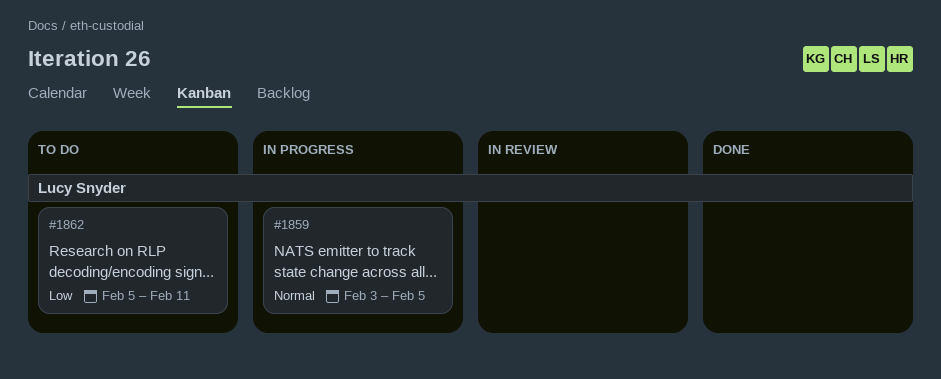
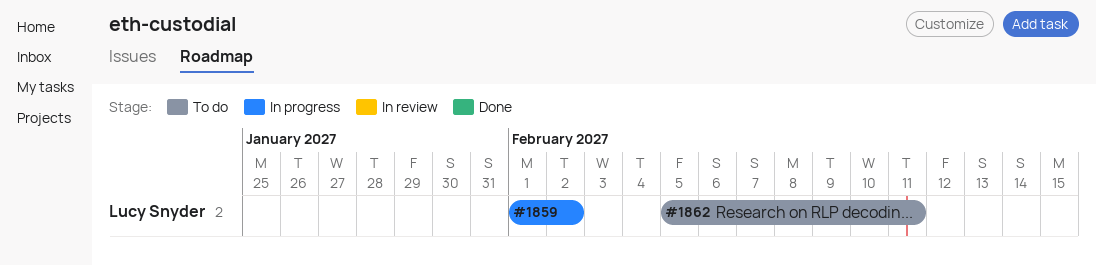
#1859, start: Feb 3 -> Feb 1
#1859, due: Feb 5 -> Feb 2

